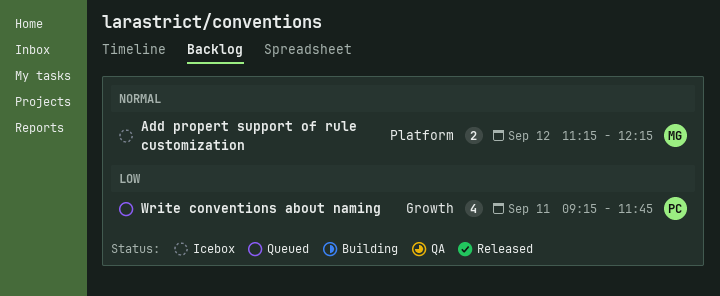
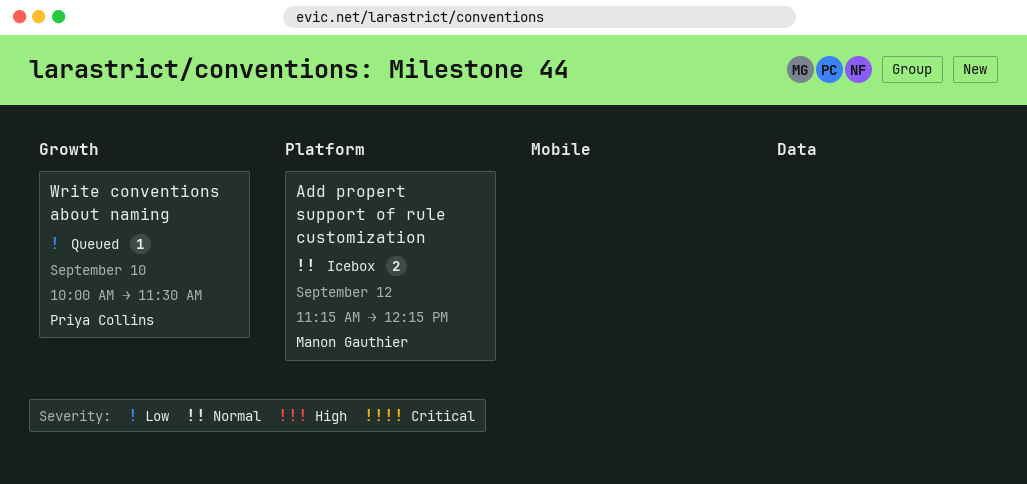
Write conventions about naming, estimate: 4 -> 1
Write conventions about naming, day: Sep 11 -> Sep 10
Write conventions about naming, begins: 09:15 -> 10:00
Write conventions about naming, ends: 11:45 -> 11:30

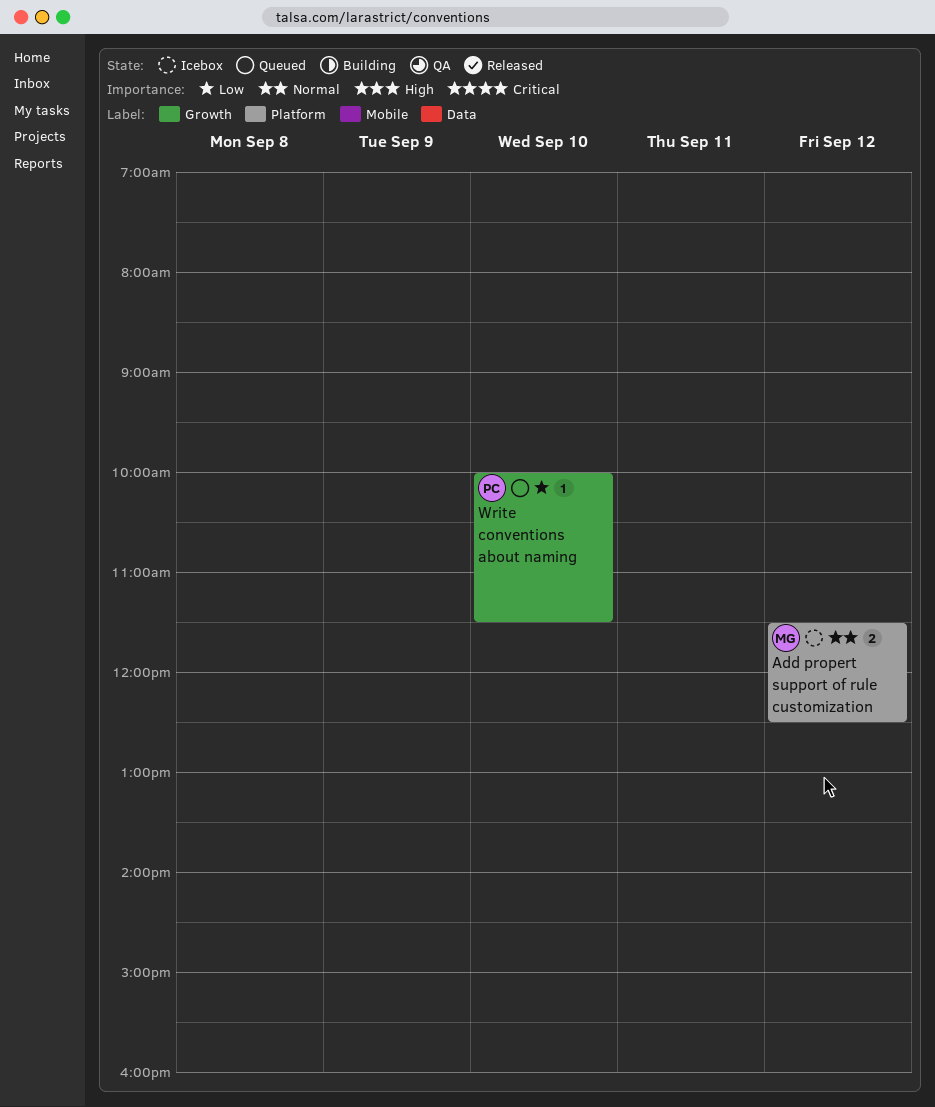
Add propert support of rule customization, begins: 11:15 -> 11:30
Add propert support of rule customization, ends: 12:15 -> 12:30

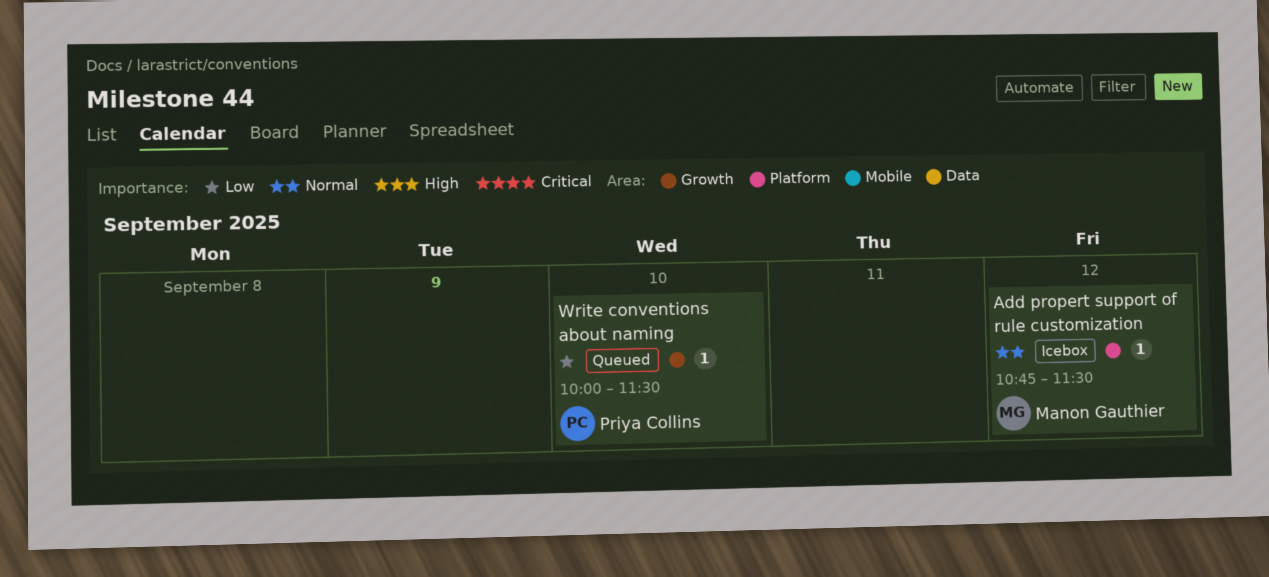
Add propert support of rule customization, estimate: 2 -> 1
Add propert support of rule customization, begins: 11:30 -> 10:45
Add propert support of rule customization, ends: 12:30 -> 11:30

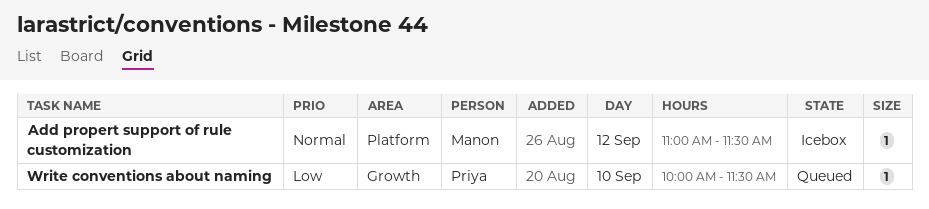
Add propert support of rule customization, begins: 10:45 -> 11:00

